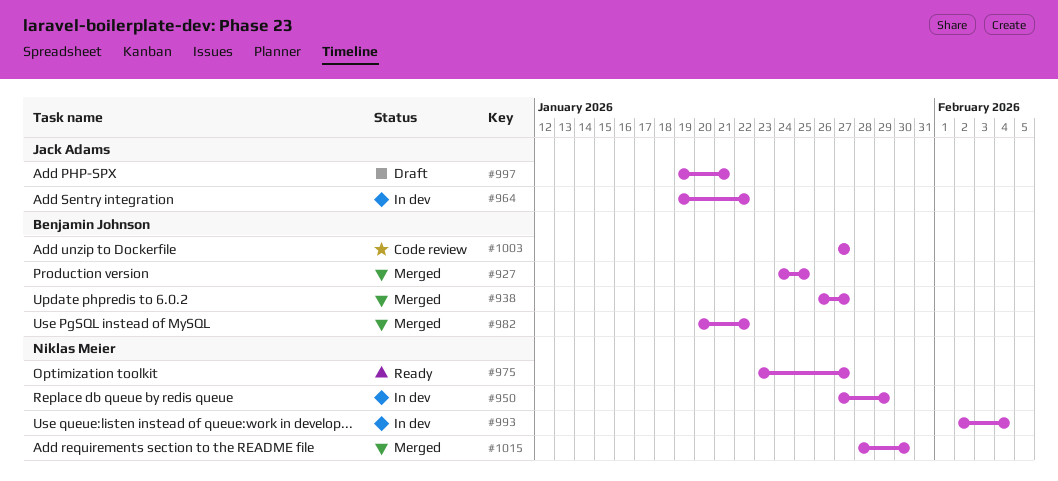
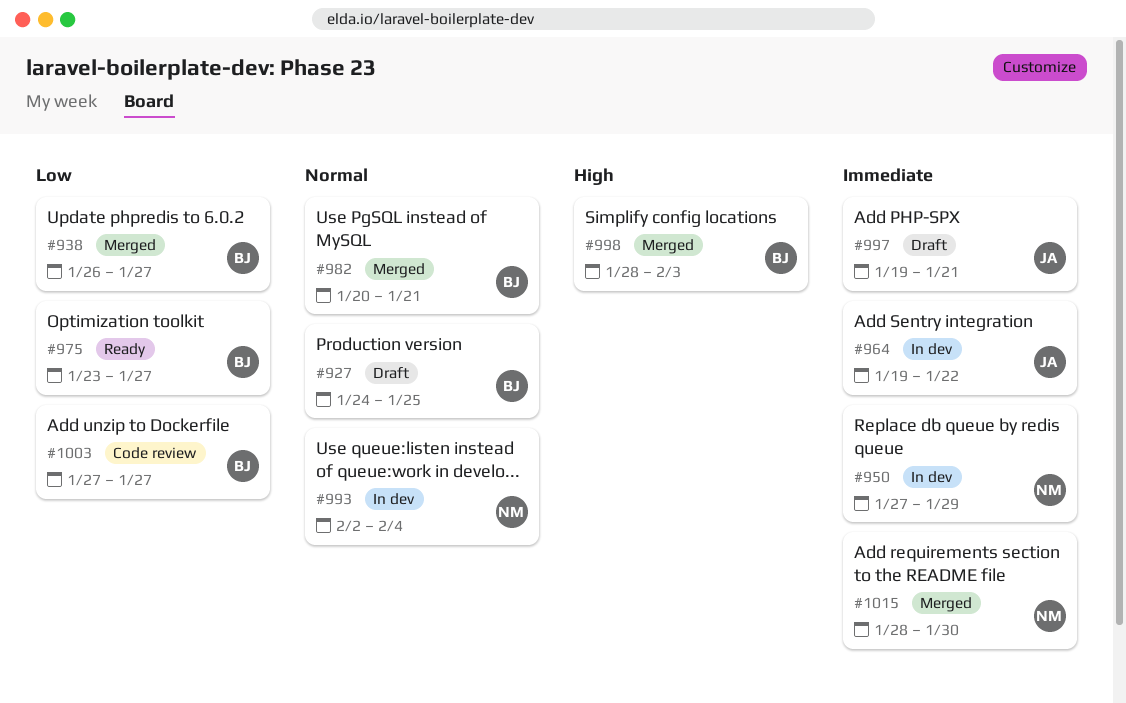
#927, status: Merged -> Draft
#975, owner: Niklas Meier -> Benjamin Johnson
#982, due: Jan 22 -> Jan 21
#998: none -> present

